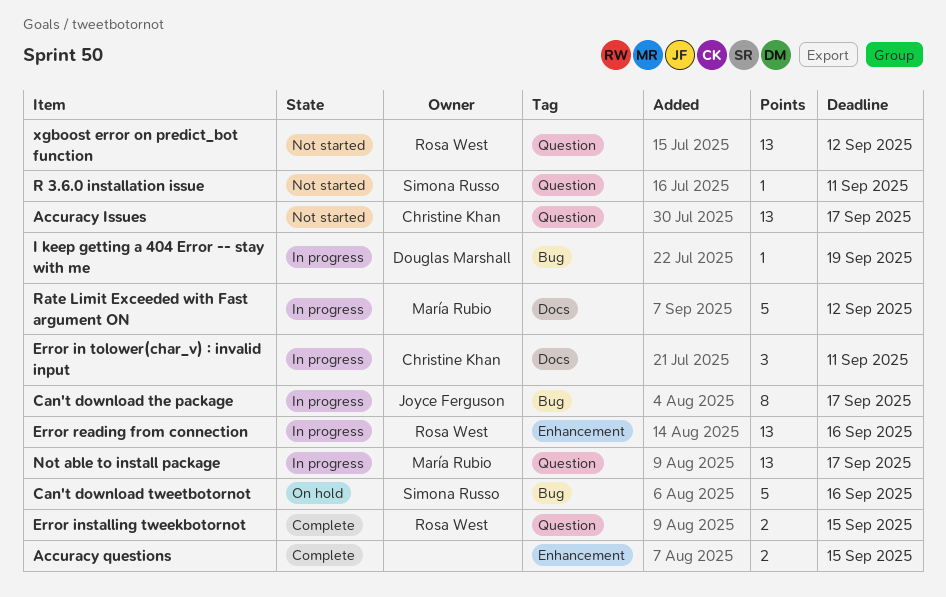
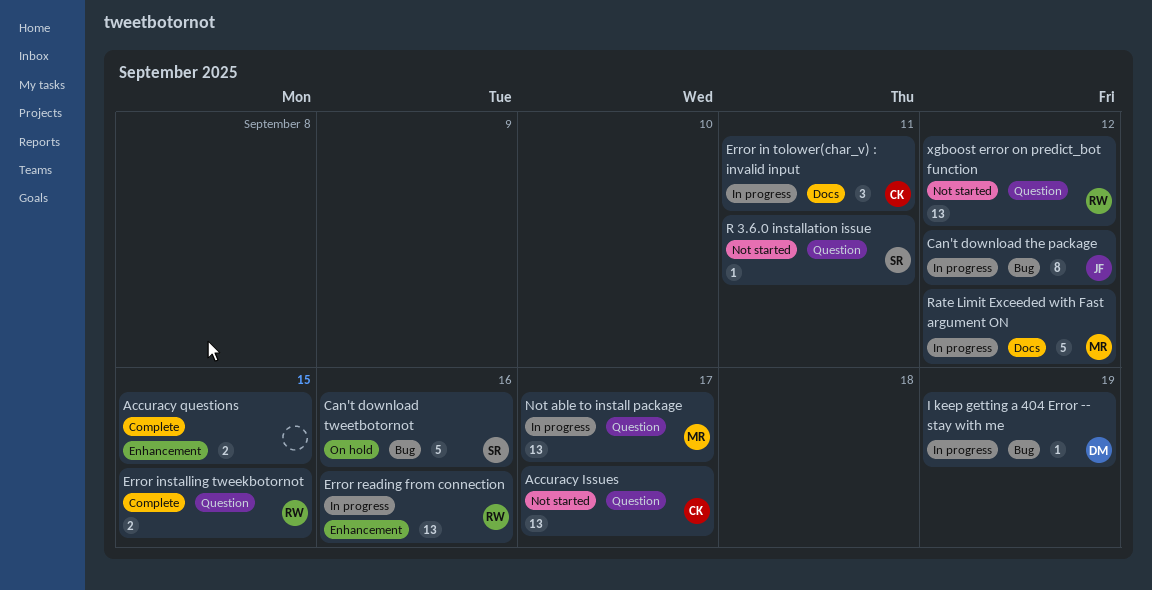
Can't download the package, due: Sep 17 -> Sep 12

